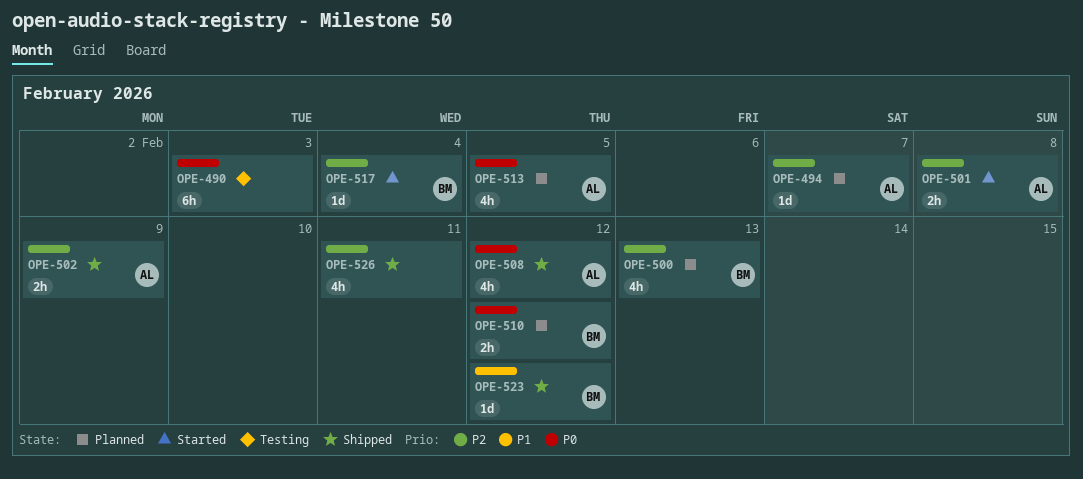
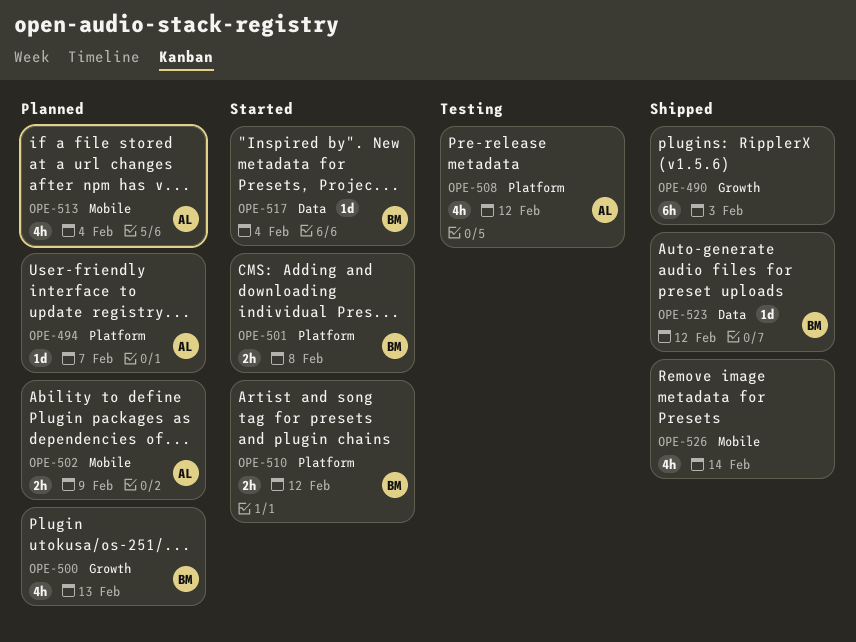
OPE-490, status: Testing -> Shipped
OPE-501, owner: AL -> BM
OPE-502, status: Shipped -> Planned
OPE-508, status: Shipped -> Testing
OPE-510, status: Planned -> Started
OPE-513, due: Feb 5 -> Feb 4
OPE-526, due: Feb 11 -> Feb 14

